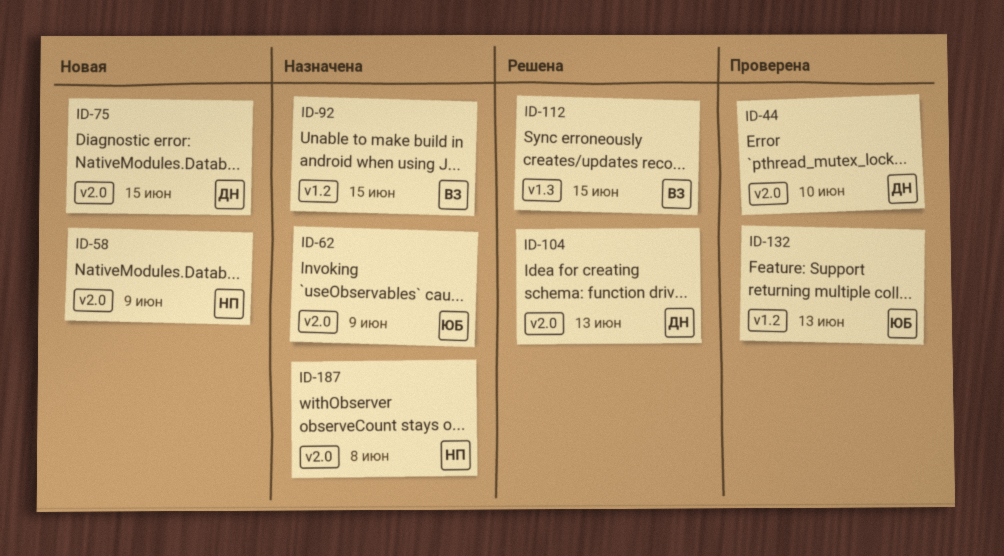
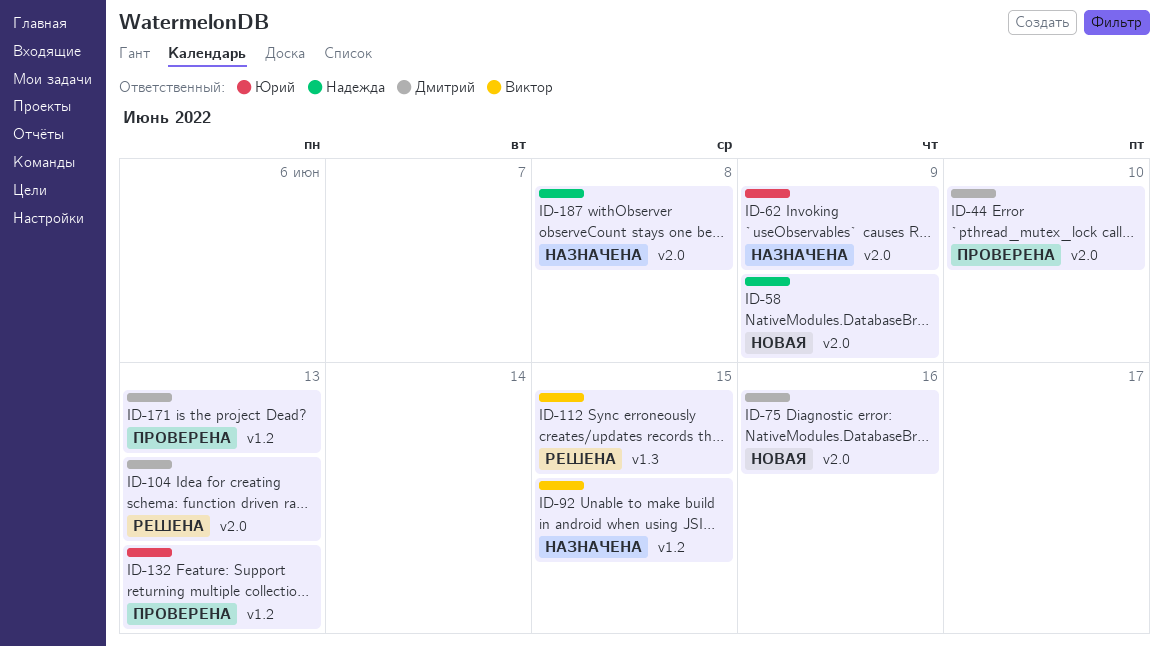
ID-75, due: Jun 15 -> Jun 16
ID-171: none -> present

